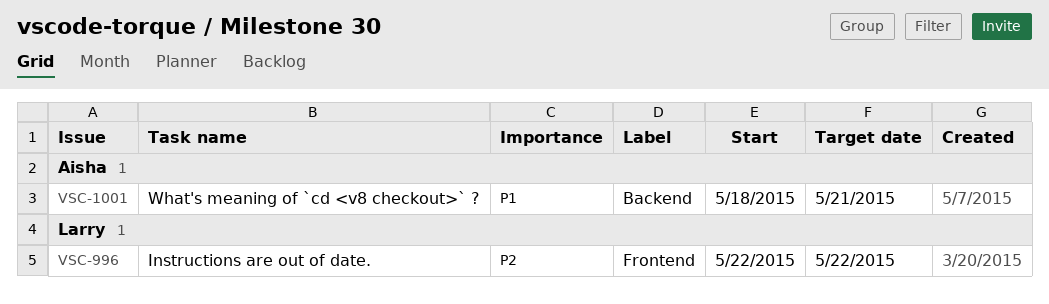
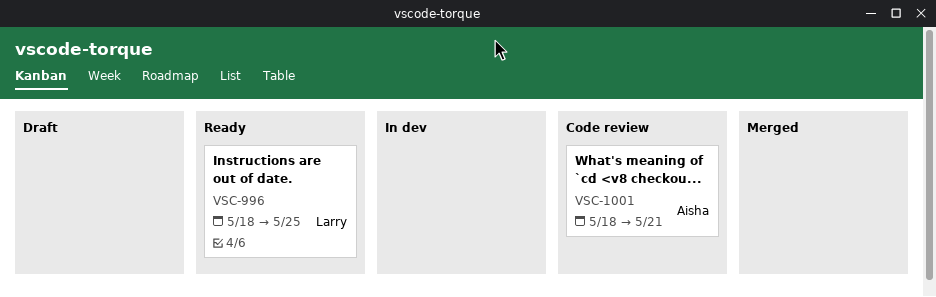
VSC-996, start: May 22 -> May 18
VSC-996, due: May 22 -> May 25

